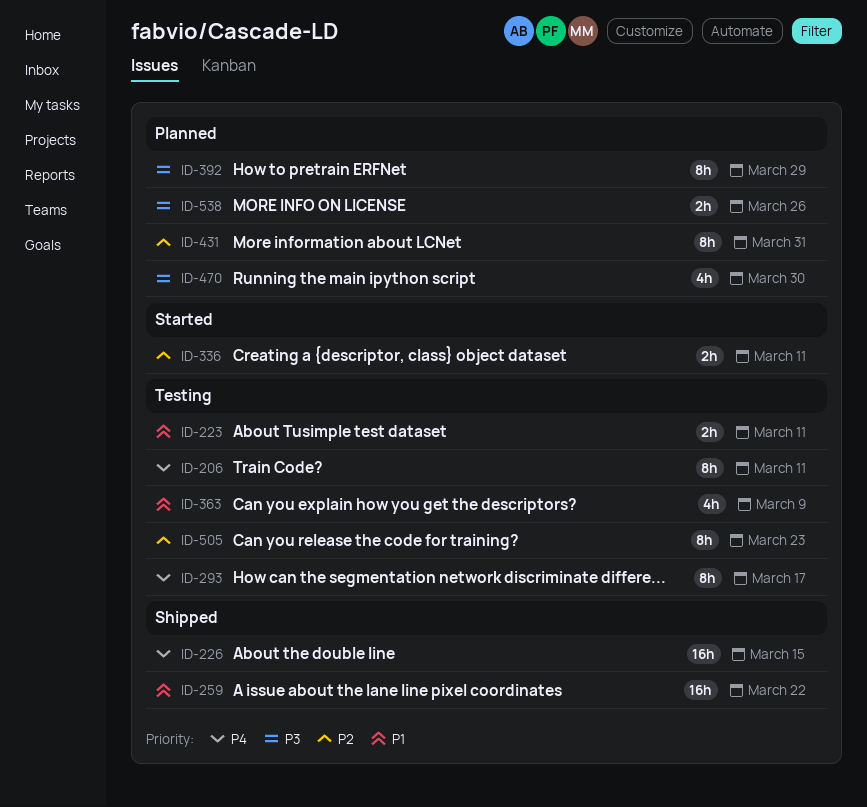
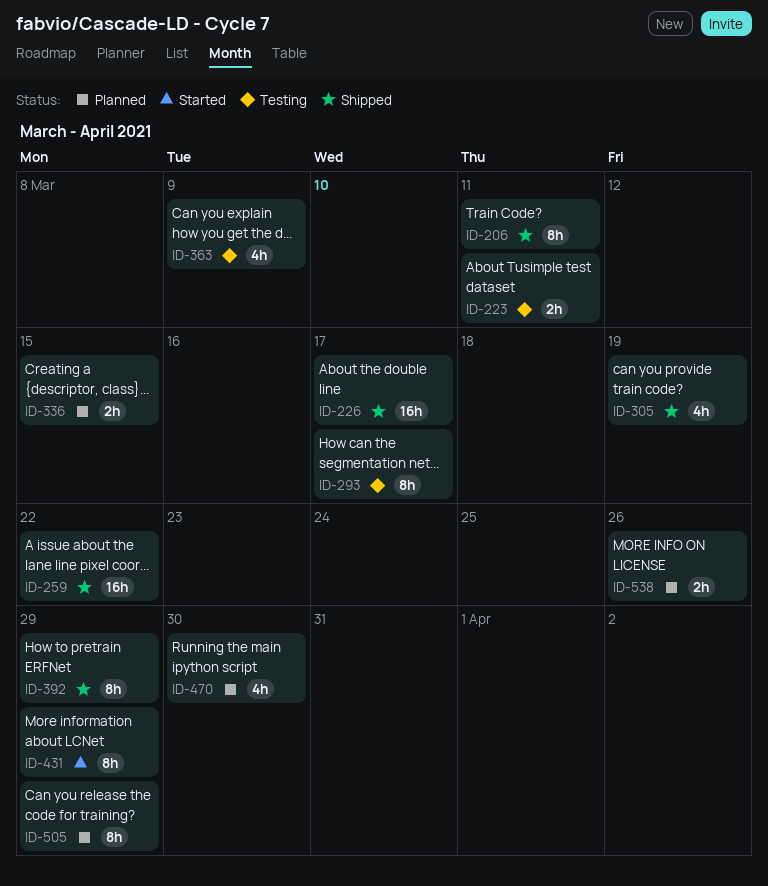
ID-206, status: Testing -> Shipped
ID-226, due: Mar 15 -> Mar 17
ID-305: none -> present
ID-336, status: Started -> Planned
ID-336, due: Mar 11 -> Mar 15
ID-392, status: Planned -> Shipped
ID-431, status: Planned -> Started
ID-431, due: Mar 31 -> Mar 29
ID-505, status: Testing -> Planned
ID-505, due: Mar 23 -> Mar 29

